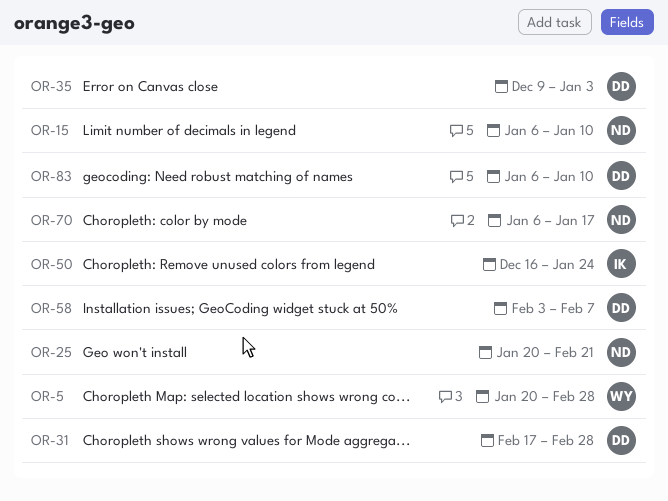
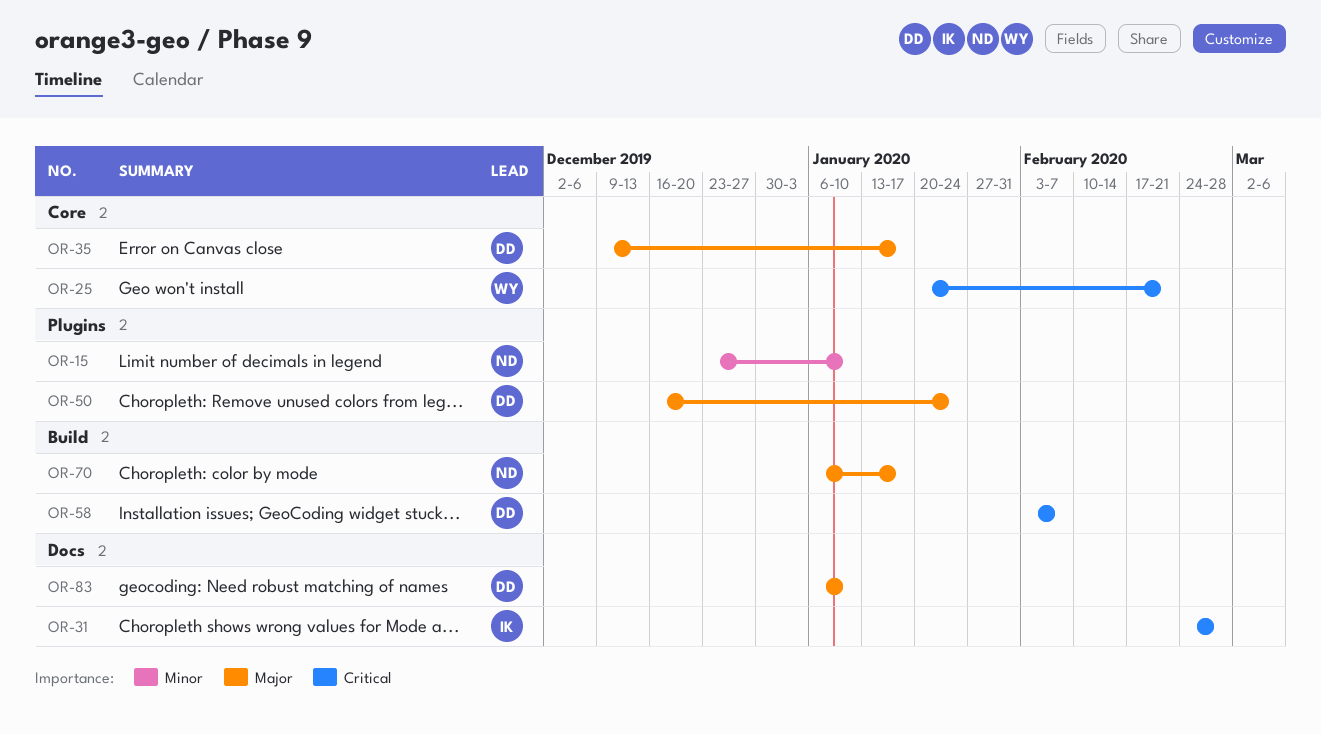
OR-5: present -> none
OR-15, start: Jan 6 -> Dec 23
OR-25, owner: ND -> WY
OR-31, owner: DD -> IK
OR-31, start: Feb 17 -> Feb 24
OR-35, due: Jan 3 -> Jan 17
OR-50, owner: IK -> DD

